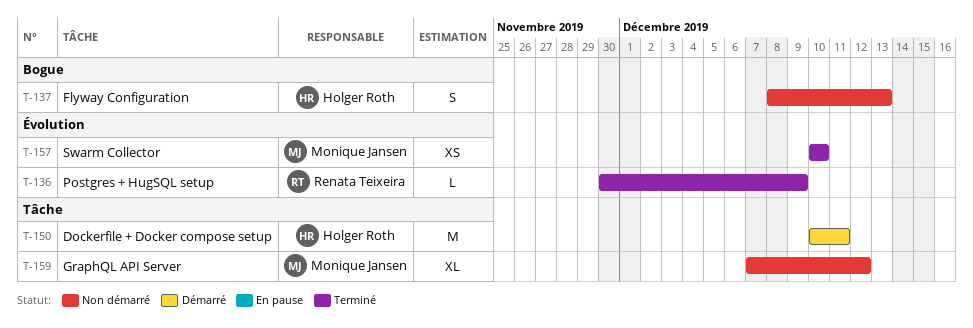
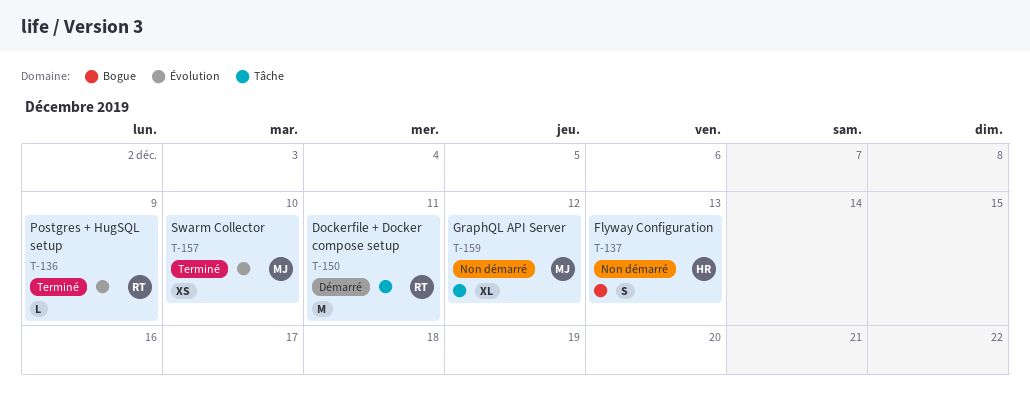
T-150, owner: Holger Roth -> Renata Teixeira

